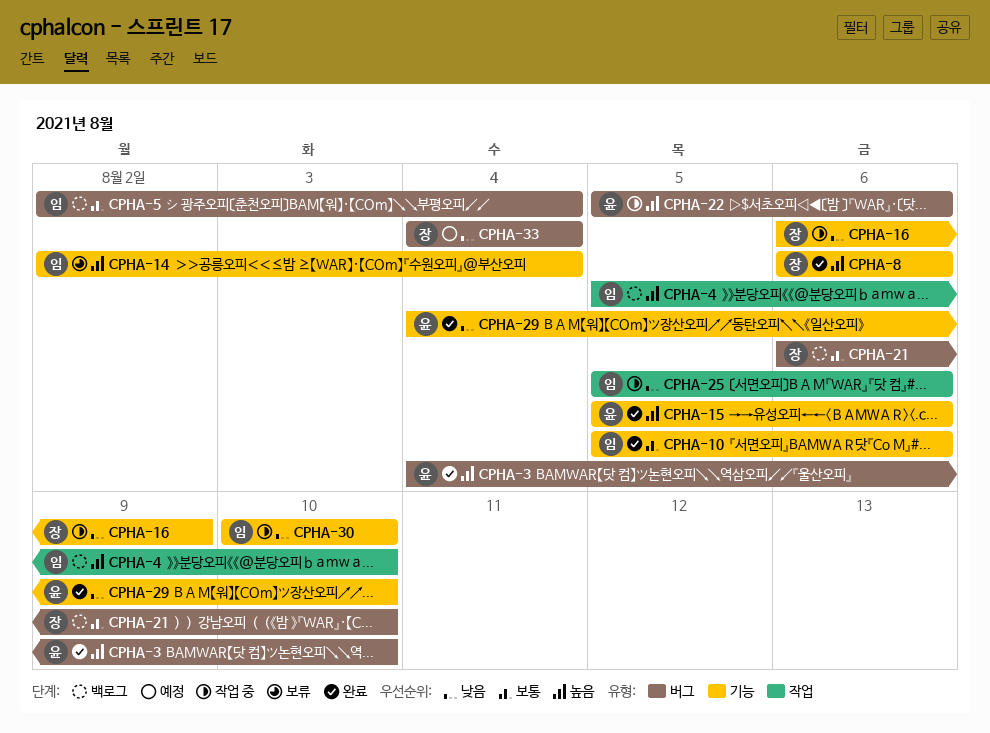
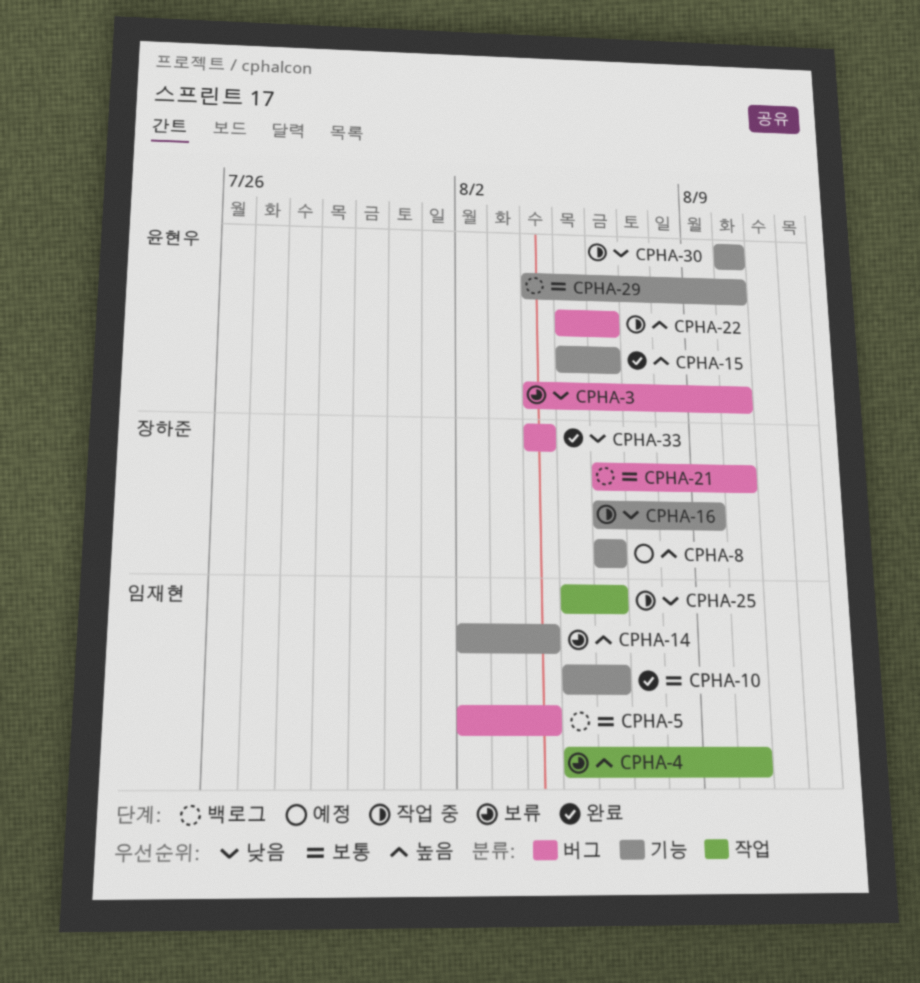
CPHA-3, status: 완료 -> 보류
CPHA-3, priority: 높음 -> 낮음
CPHA-4, status: 백로그 -> 보류
CPHA-8, status: 완료 -> 예정
CPHA-29, status: 완료 -> 백로그
CPHA-29, priority: 낮음 -> 보통
CPHA-30, owner: 임재현 -> 윤현우
CPHA-33, status: 예정 -> 완료

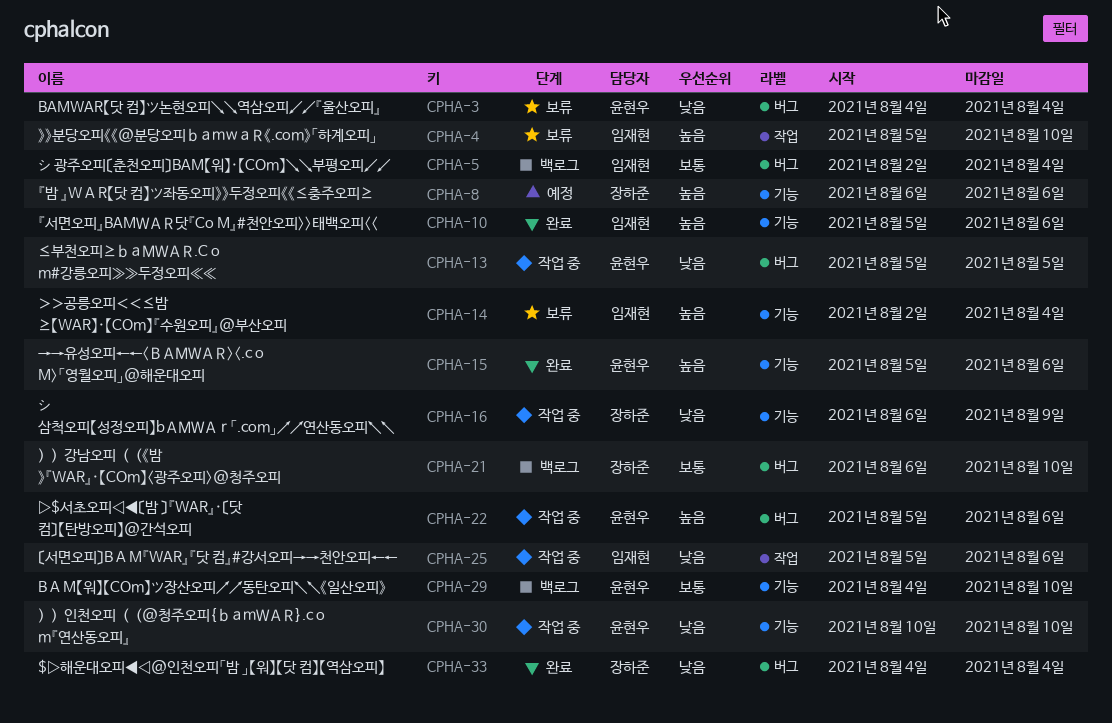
CPHA-3, due: Aug 10 -> Aug 4
CPHA-10, priority: 보통 -> 높음
CPHA-13: none -> present

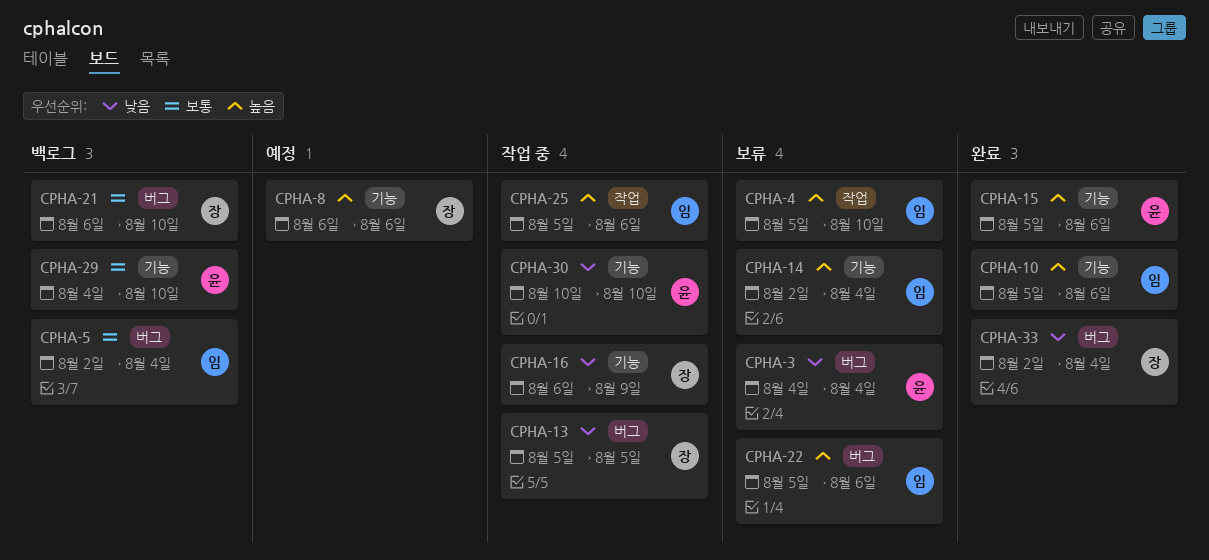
CPHA-13, owner: 윤현우 -> 장하준
CPHA-22, status: 작업 중 -> 보류
CPHA-22, owner: 윤현우 -> 임재현
CPHA-25, priority: 낮음 -> 높음
CPHA-33, start: Aug 4 -> Aug 2

